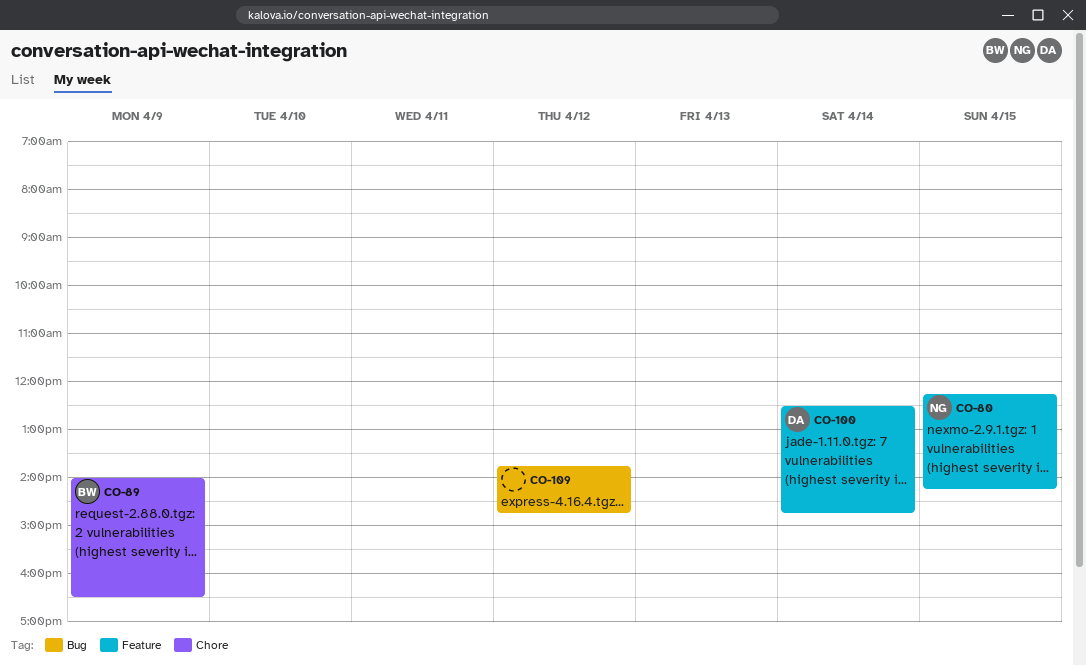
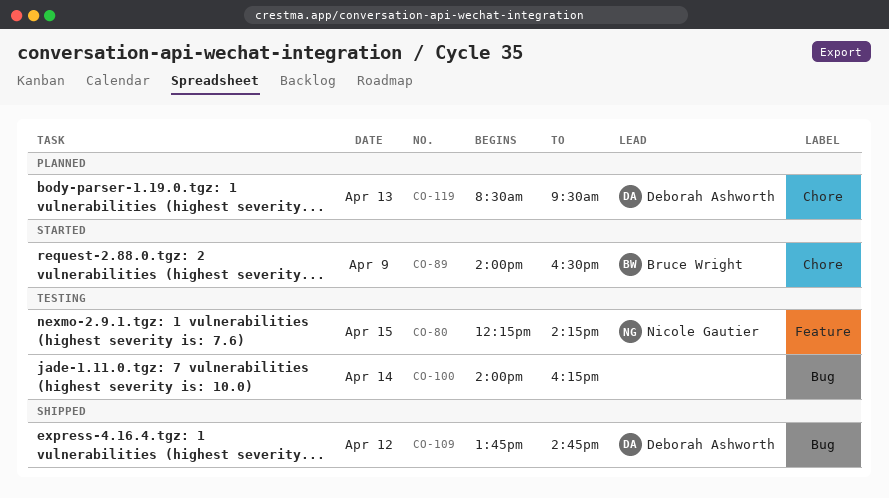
CO-100, owner: Deborah Ashworth -> none
CO-100, label: Feature -> Bug
CO-100, begins: 12:30 -> 14:00
CO-100, ends: 14:45 -> 16:15
CO-109, owner: none -> Deborah Ashworth
CO-119: none -> present

